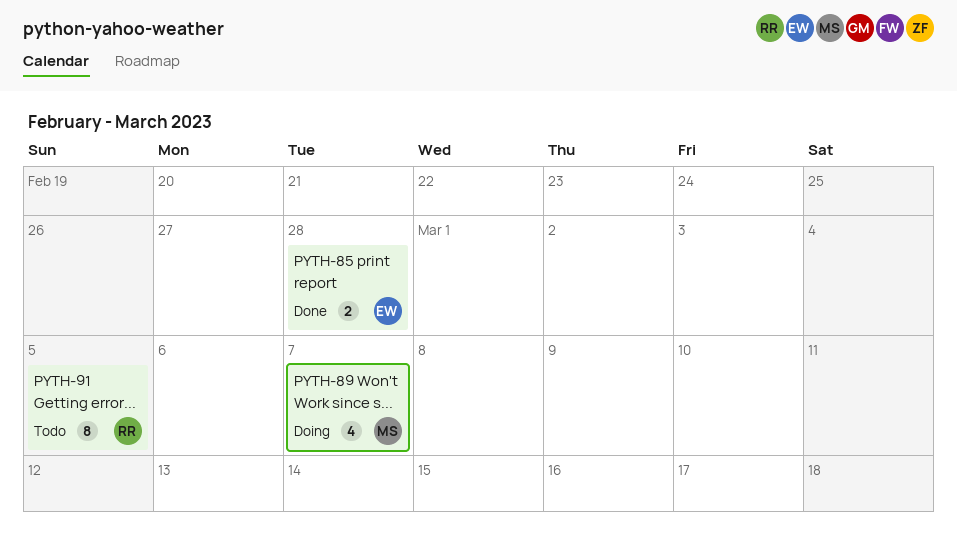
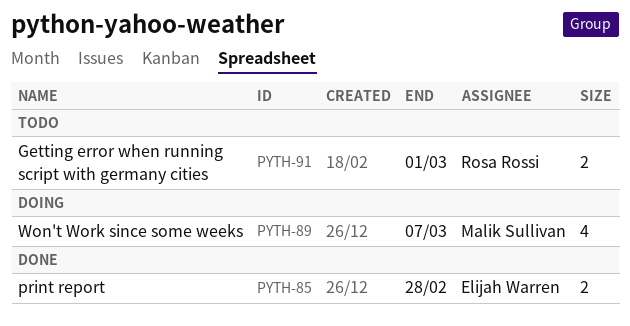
PYTH-91, estimate: 8 -> 2
PYTH-91, due: Mar 5 -> Mar 1

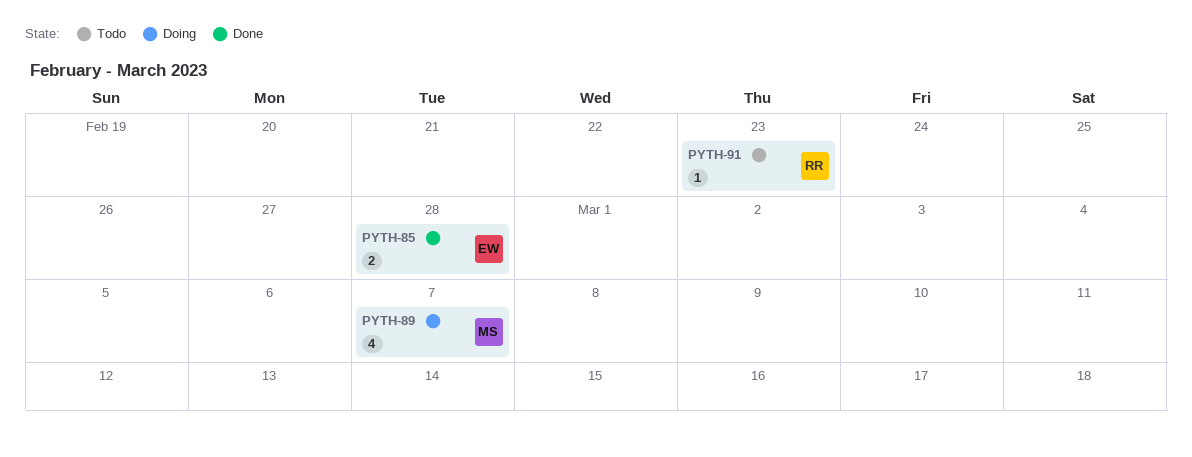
PYTH-91, estimate: 2 -> 1
PYTH-91, due: Mar 1 -> Feb 23

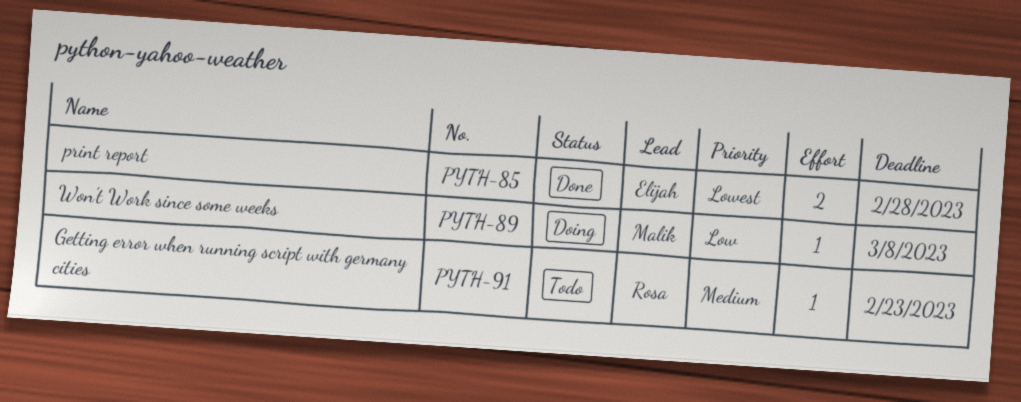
PYTH-89, estimate: 4 -> 1
PYTH-89, due: Mar 7 -> Mar 8

